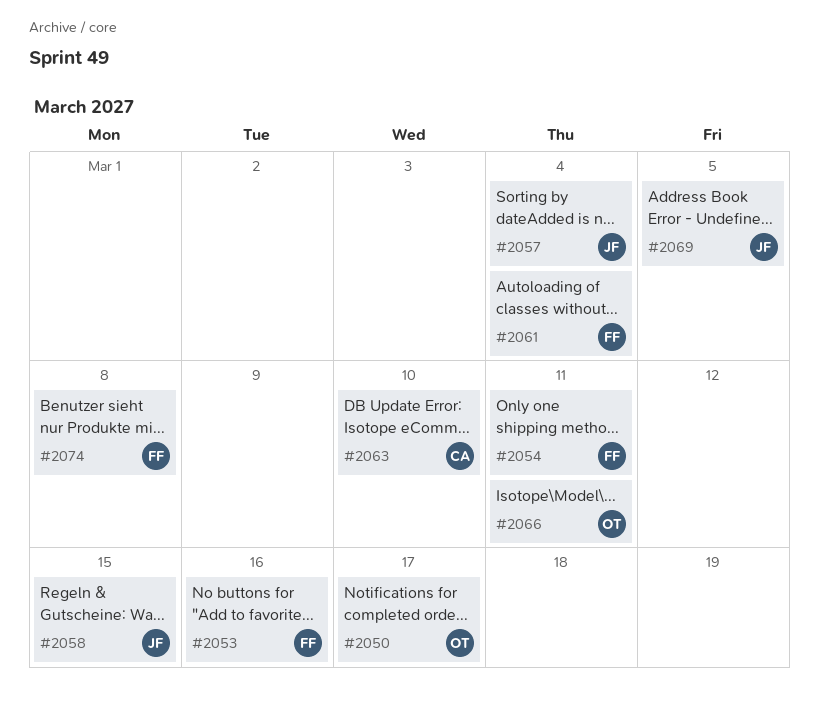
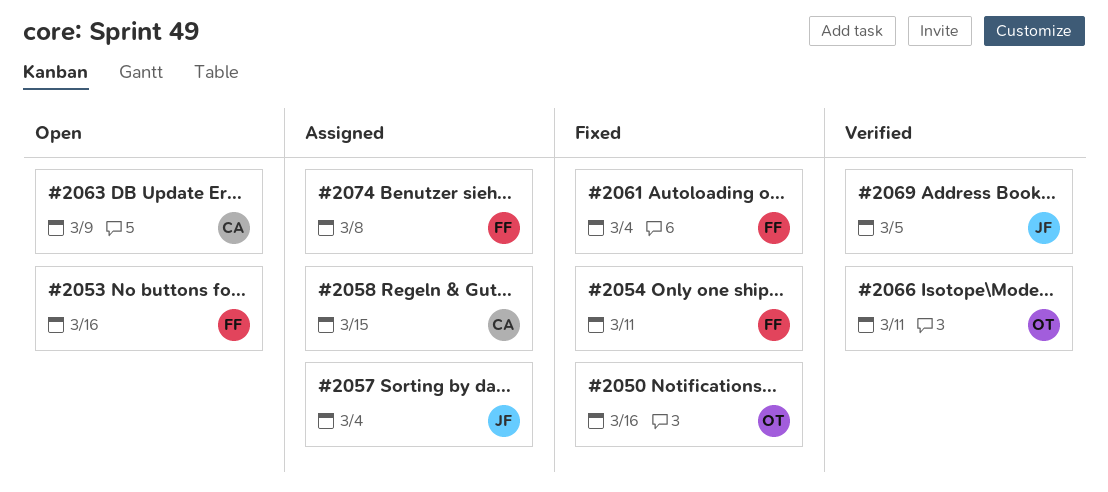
#2050, due: Mar 17 -> Mar 16
#2058, owner: JF -> CA
#2063, due: Mar 10 -> Mar 9

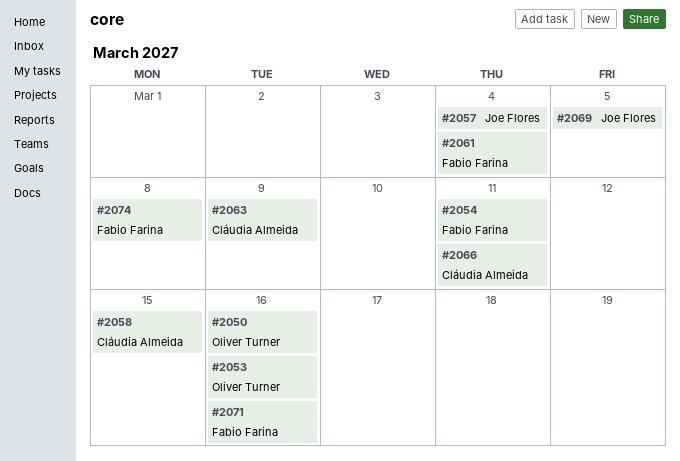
#2053, owner: Fabio Farina -> Oliver Turner
#2066, owner: Oliver Turner -> Cláudia Almeida
#2071: none -> present

